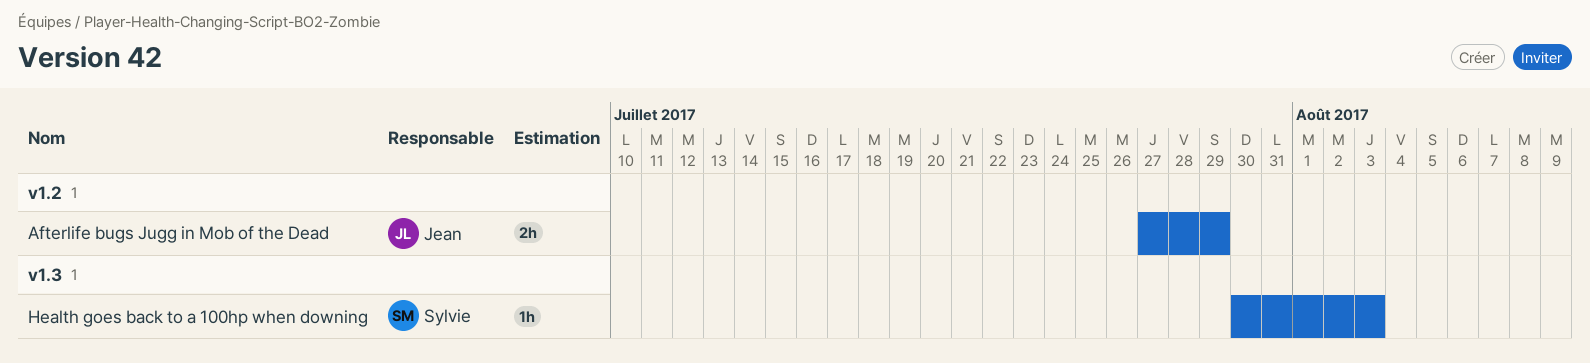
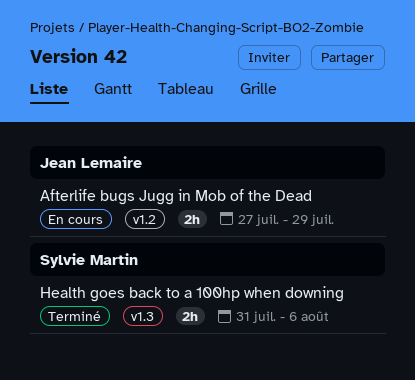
Health goes back to a 100hp when downing, estimate: 1h -> 2h
Health goes back to a 100hp when downing, start: Jul 30 -> Jul 31
Health goes back to a 100hp when downing, due: Aug 3 -> Aug 6

